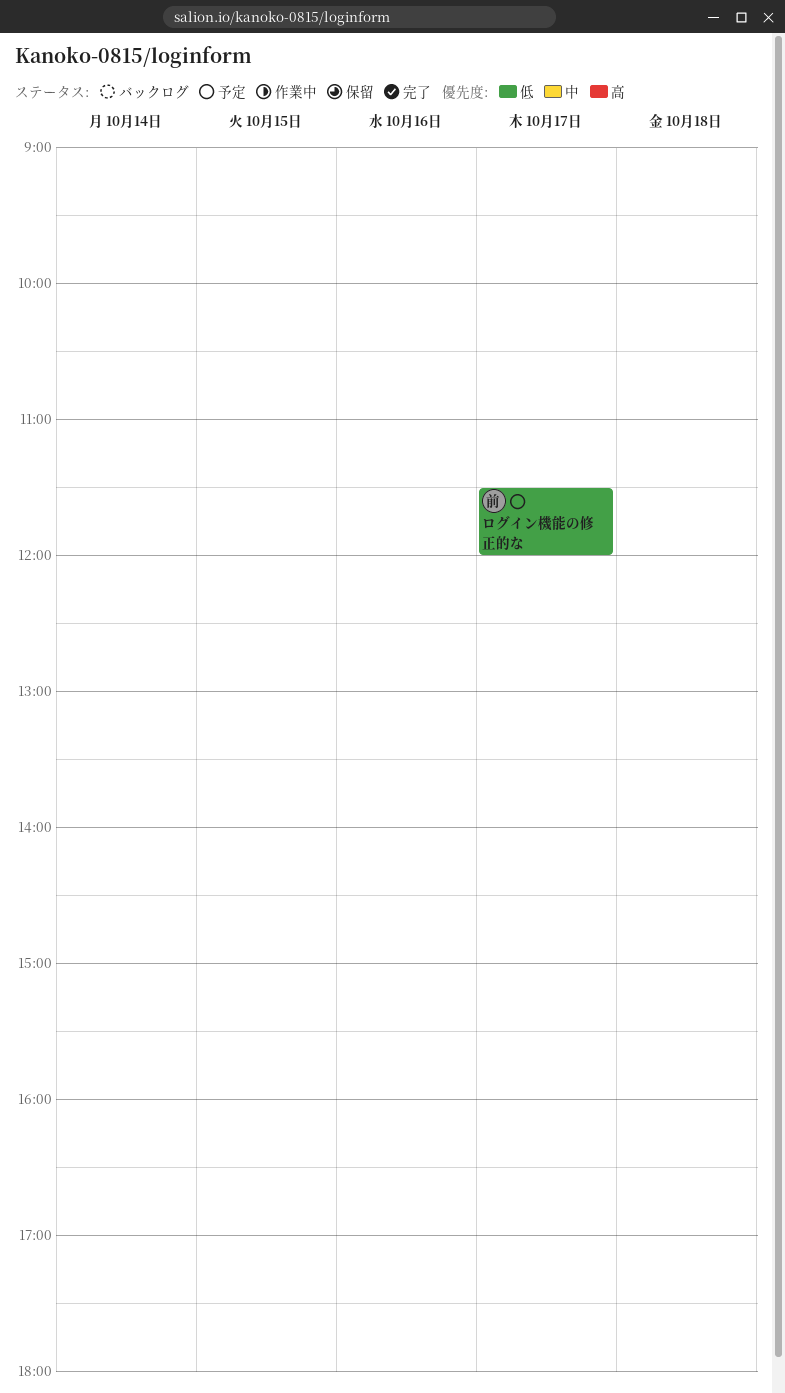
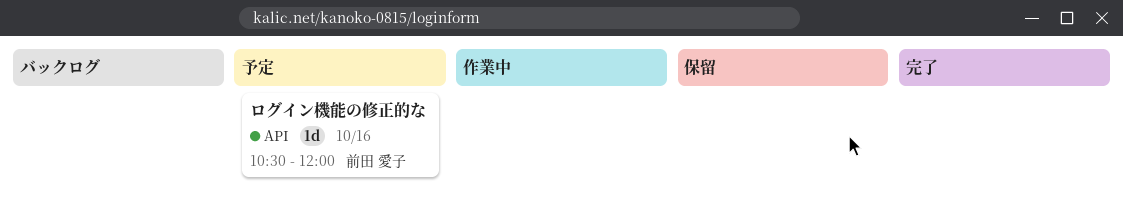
ログイン機能の修正的な, day: Oct 17 -> Oct 16
ログイン機能の修正的な, begins: 11:30 -> 10:30

